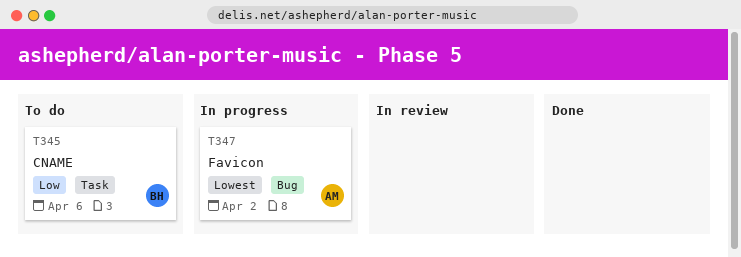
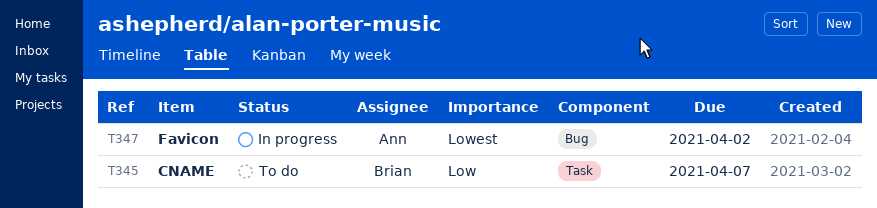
T345, due: Apr 6 -> Apr 7

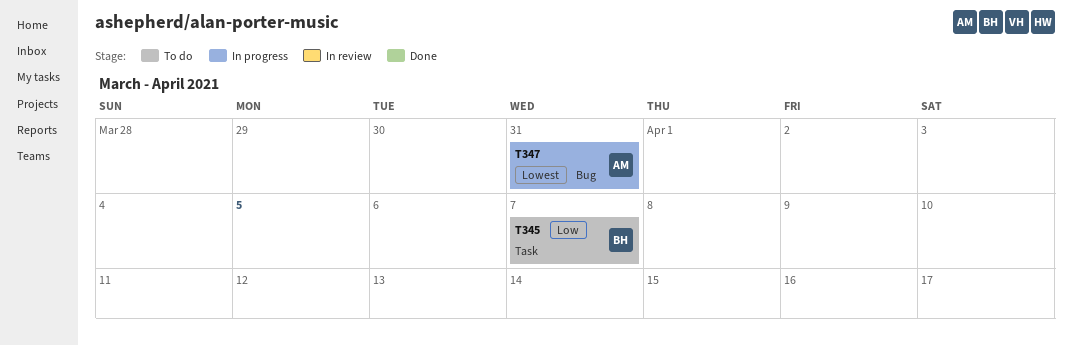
T347, due: Apr 2 -> Mar 31

